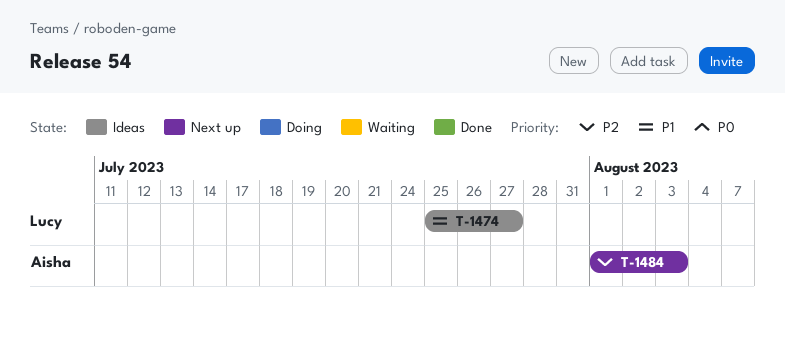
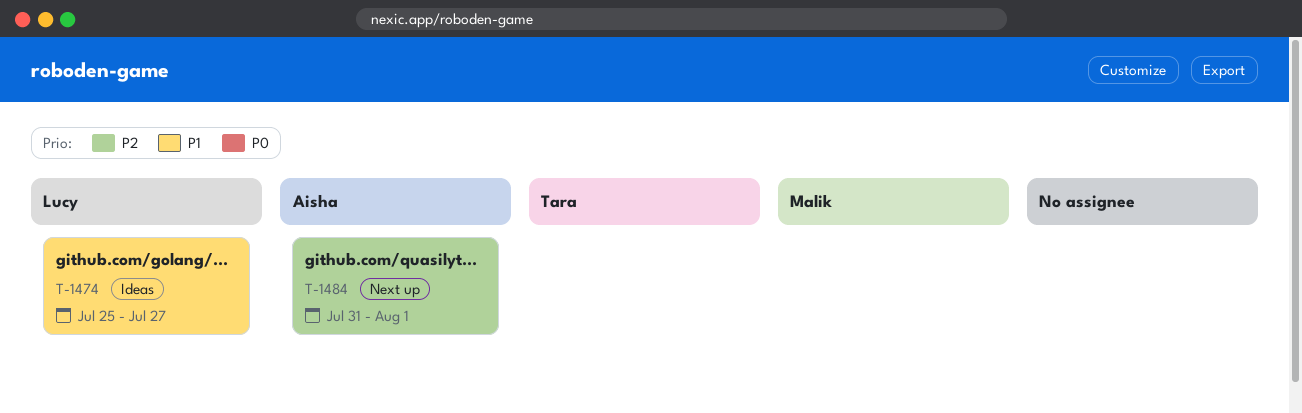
T-1484, start: Aug 1 -> Jul 31
T-1484, due: Aug 3 -> Aug 1

